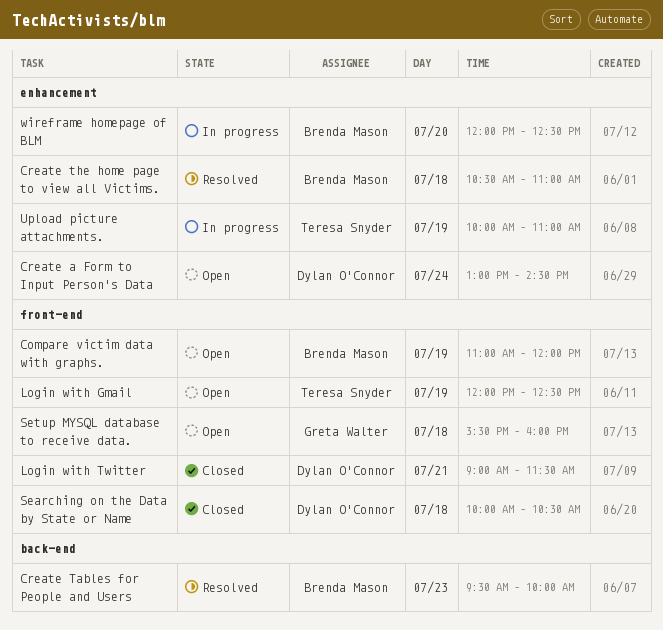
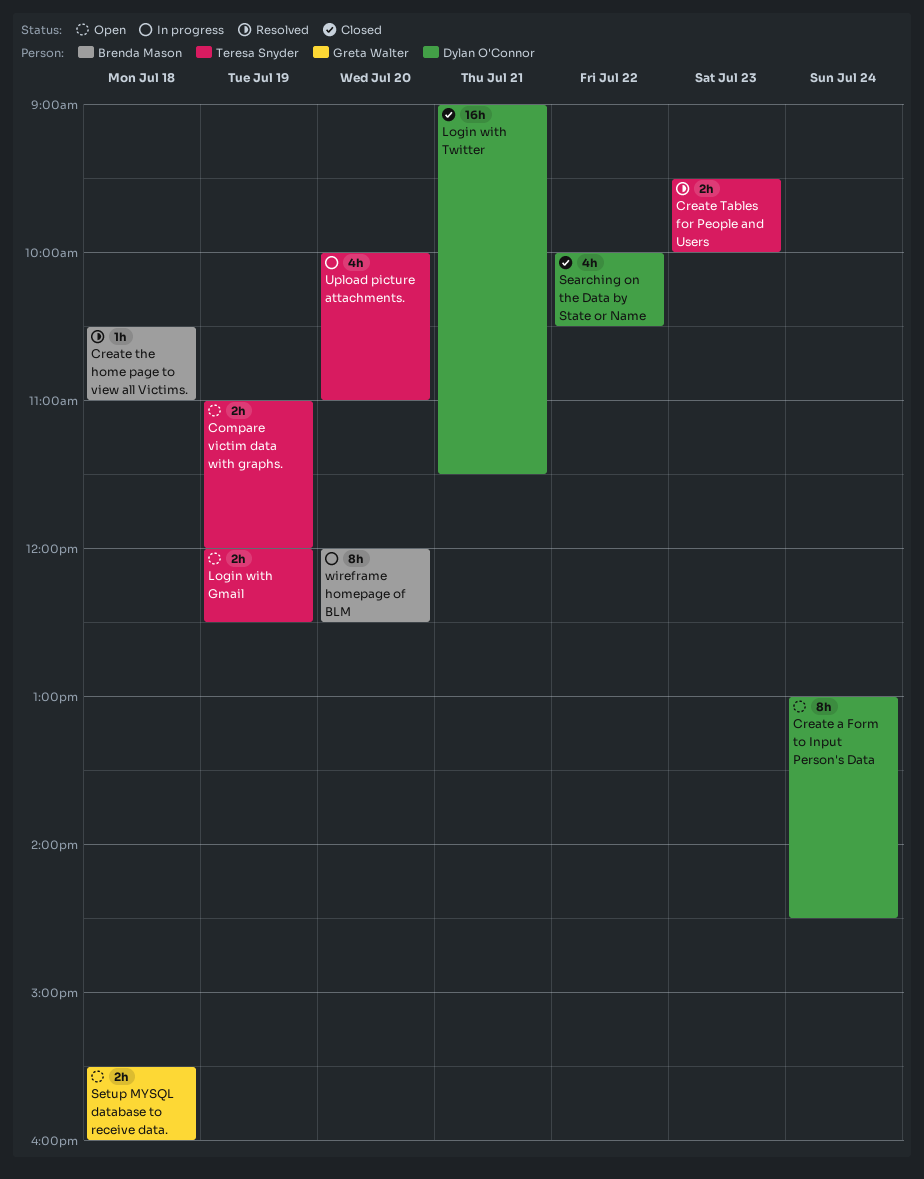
Compare victim data with graphs., owner: Brenda Mason -> Teresa Snyder
Create Tables for People and Users, owner: Brenda Mason -> Teresa Snyder
Searching on the Data by State or Name, day: Jul 18 -> Jul 22
Upload picture attachments., day: Jul 19 -> Jul 20

